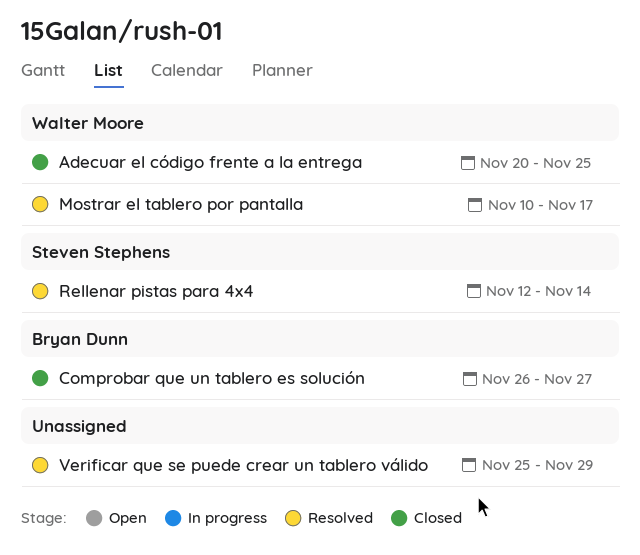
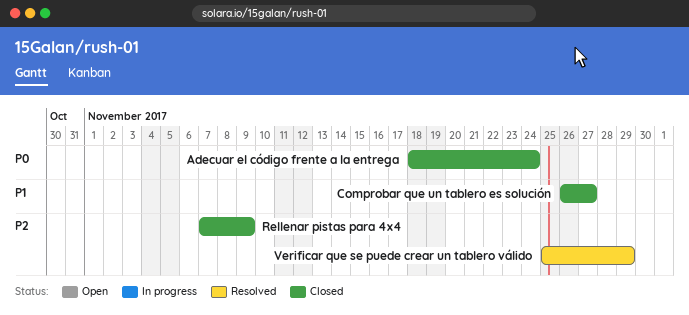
Adecuar el código frente a la entrega, start: Nov 20 -> Nov 18
Adecuar el código frente a la entrega, due: Nov 25 -> Nov 24
Mostrar el tablero por pantalla: present -> none
Rellenar pistas para 4x4, status: Resolved -> Closed
Rellenar pistas para 4x4, start: Nov 12 -> Nov 7
Rellenar pistas para 4x4, due: Nov 14 -> Nov 9

